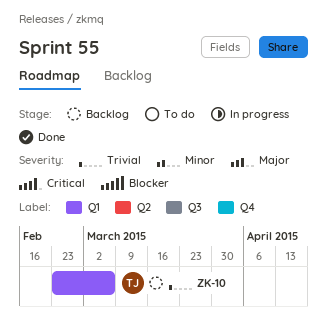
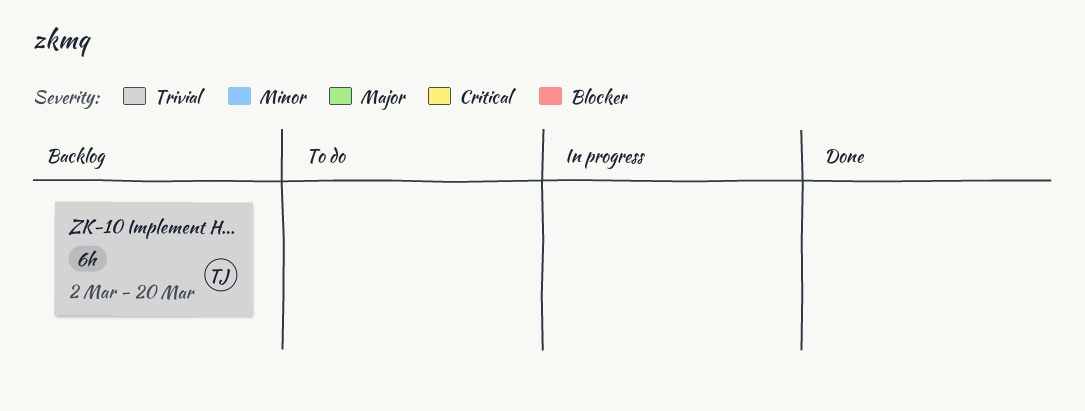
ZK-10, start: Feb 23 -> Mar 2
ZK-10, due: Mar 6 -> Mar 20

